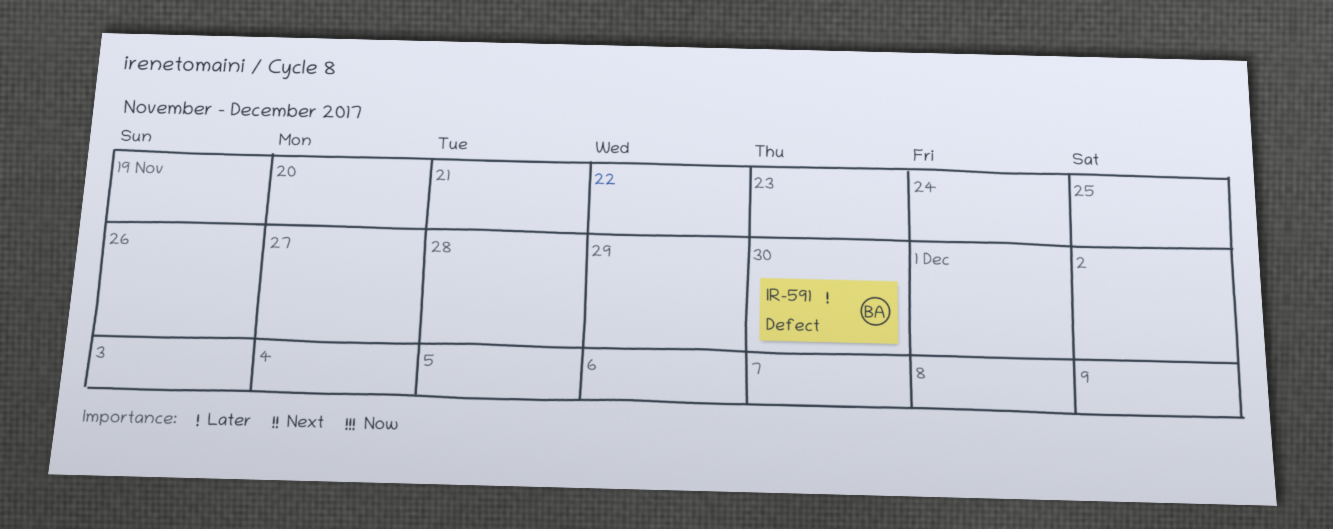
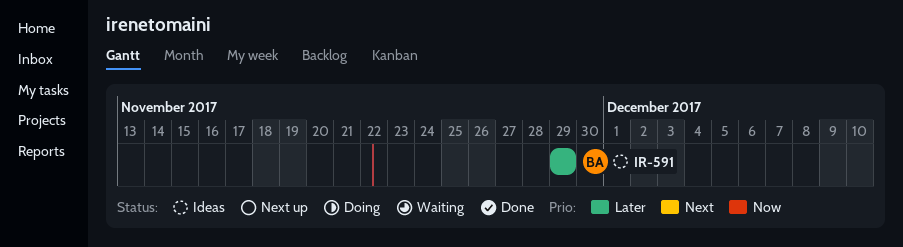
IR-591, due: Nov 30 -> Nov 29

